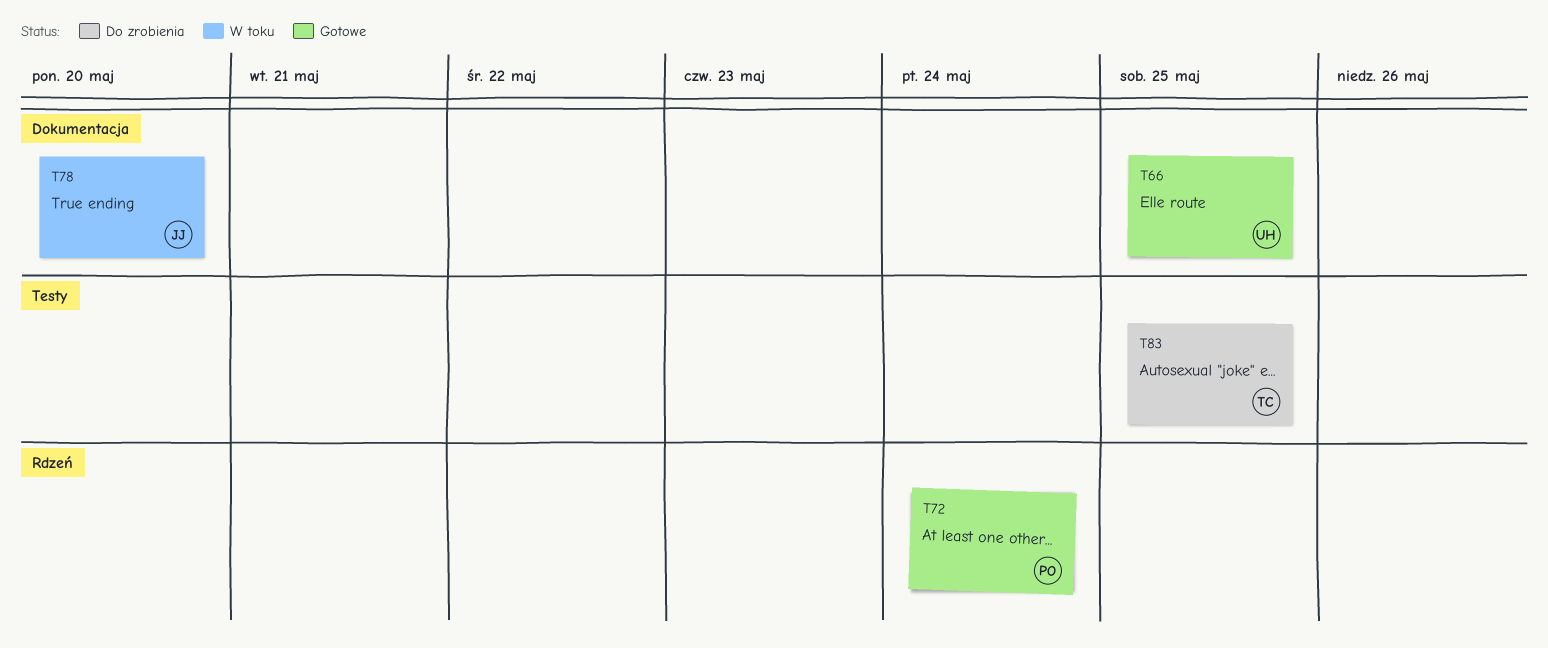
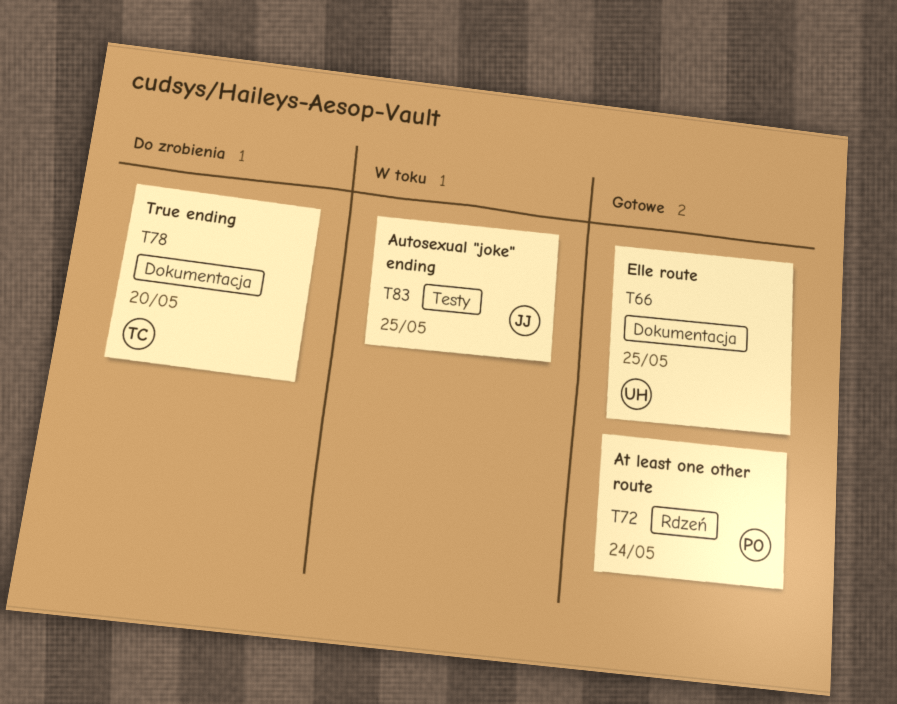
T78, status: W toku -> Do zrobienia
T78, owner: JJ -> TC
T83, status: Do zrobienia -> W toku
T83, owner: TC -> JJ

